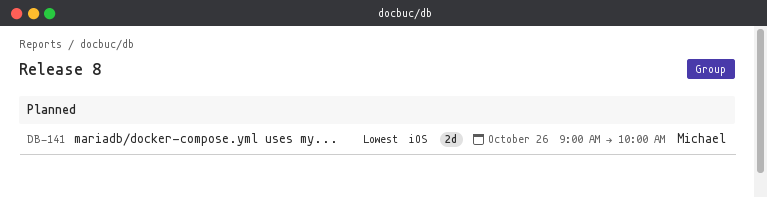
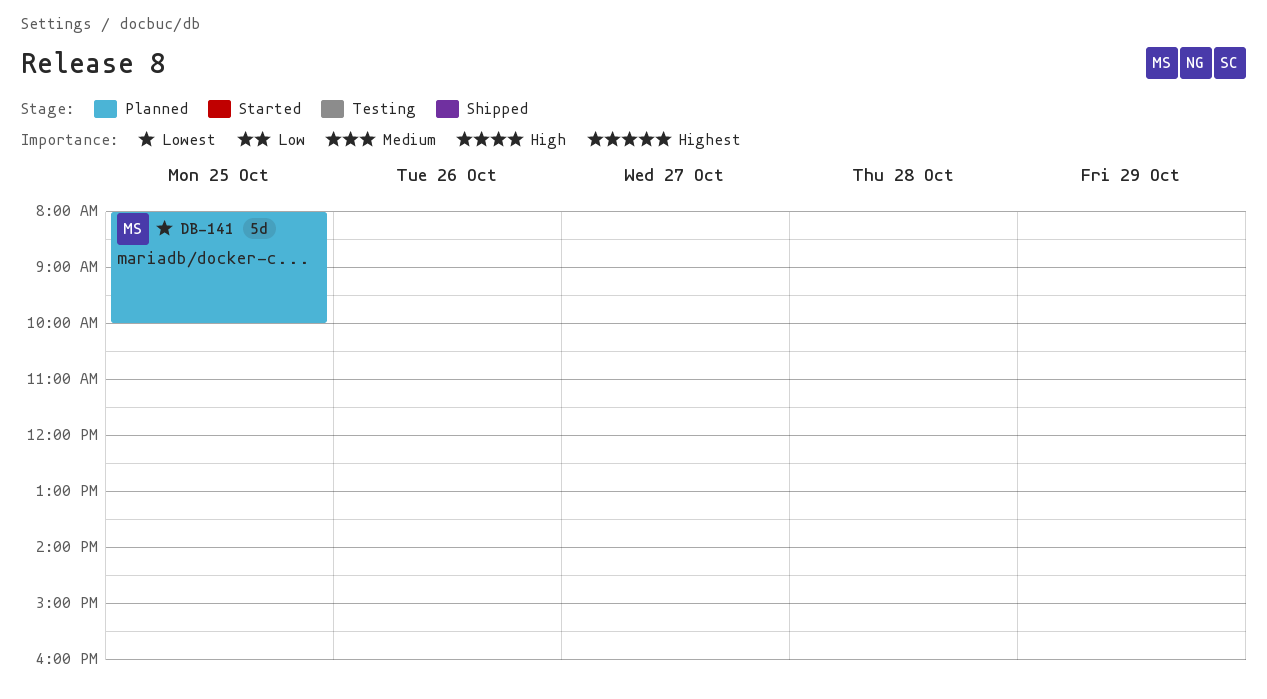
DB-141, estimate: 2d -> 5d
DB-141, day: Oct 26 -> Oct 25
DB-141, begins: 09:00 -> 08:00

